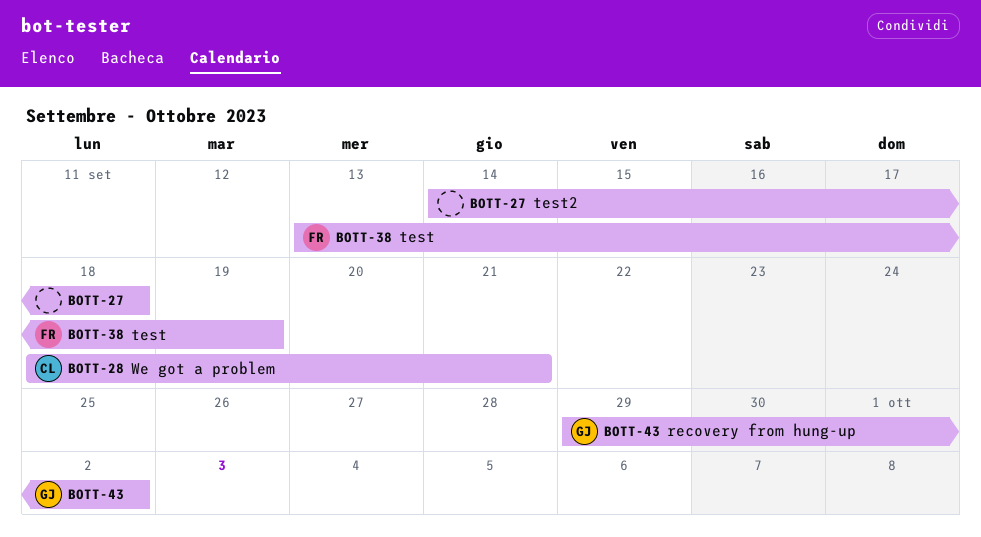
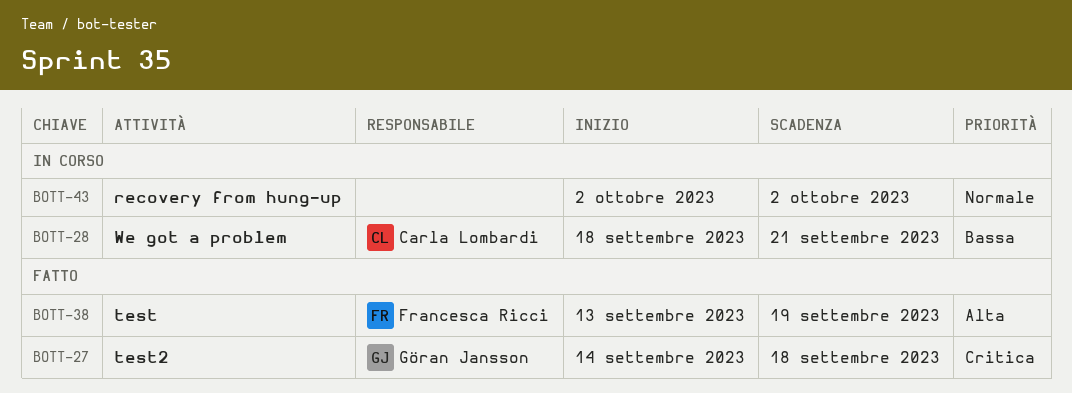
BOTT-27, owner: none -> Göran Jansson
BOTT-43, owner: Göran Jansson -> none
BOTT-43, start: Sep 29 -> Oct 2

